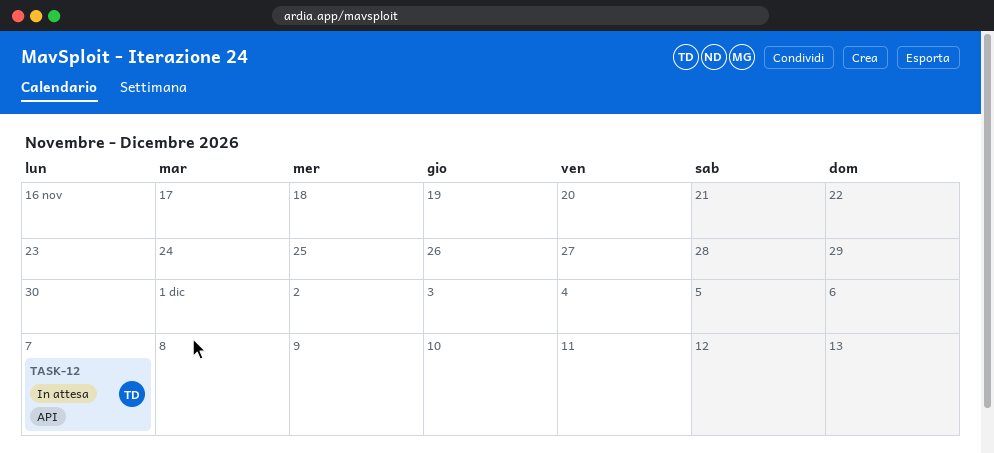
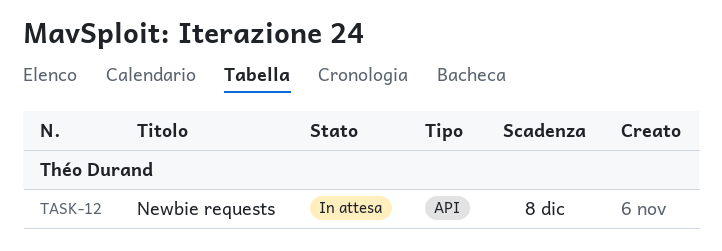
TASK-12, due: Dec 7 -> Dec 8

